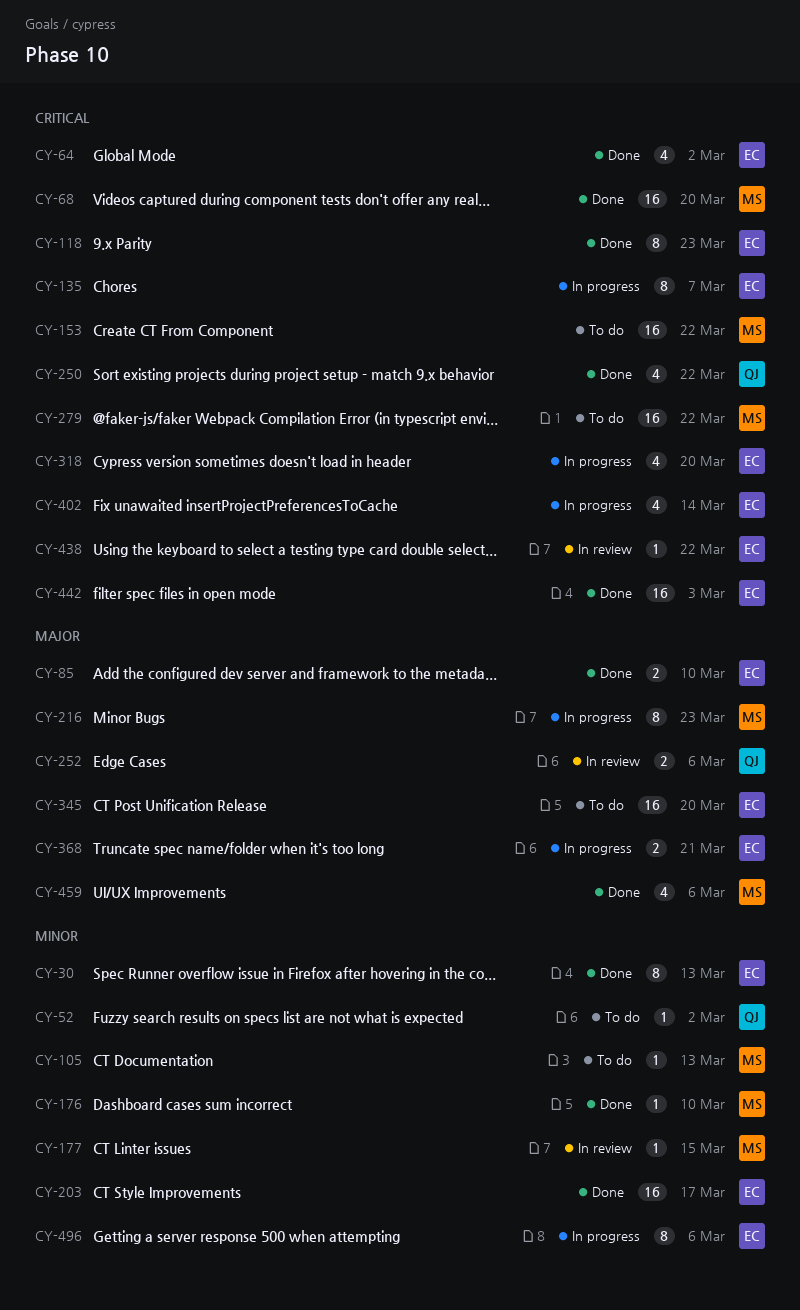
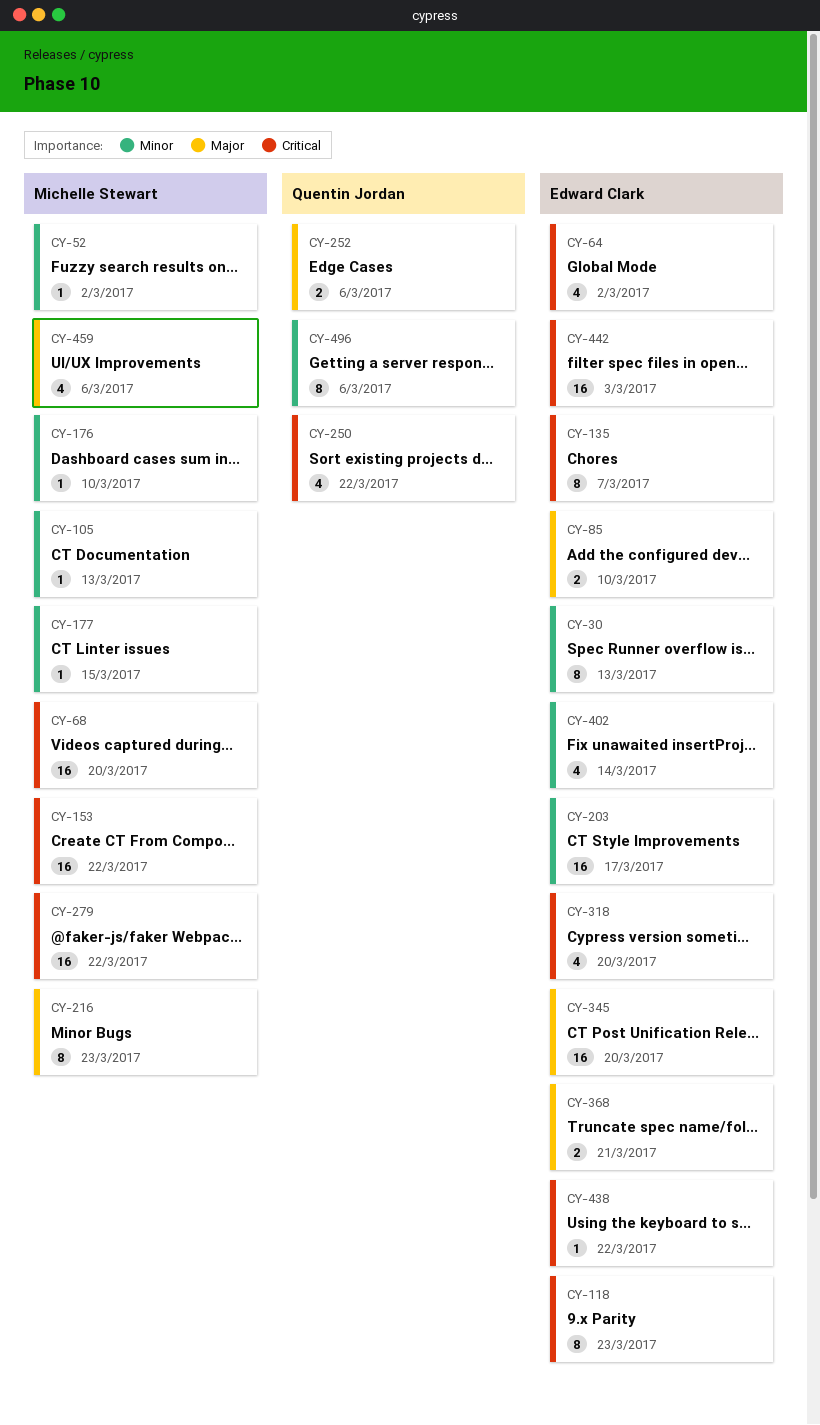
CY-52, owner: Quentin Jordan -> Michelle Stewart
CY-402, priority: Critical -> Minor
CY-496, owner: Edward Clark -> Quentin Jordan

